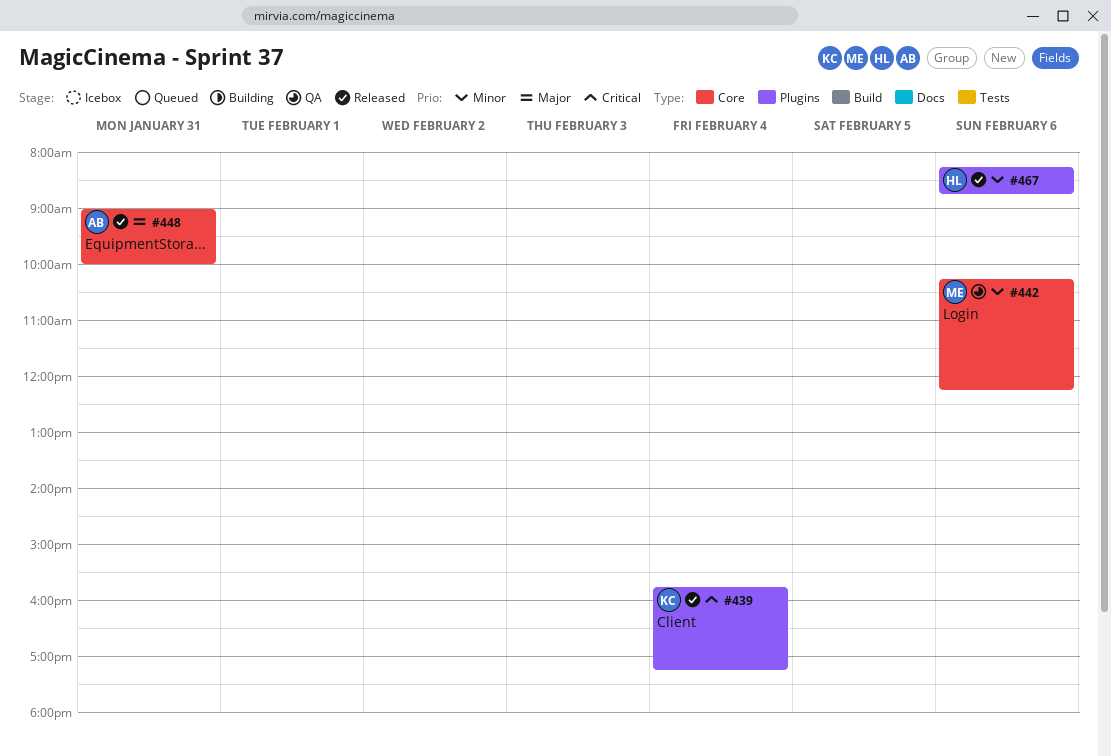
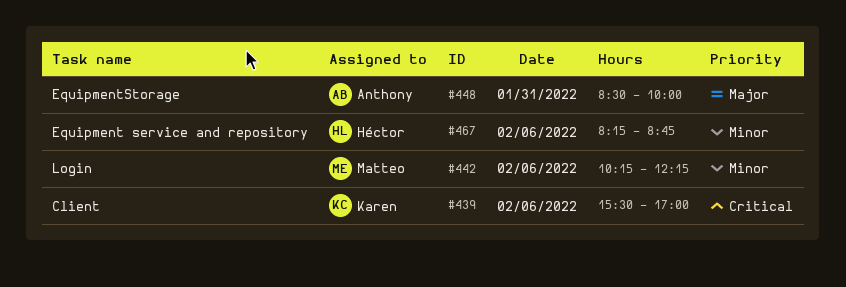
#439, day: Feb 4 -> Feb 6
#439, begins: 15:45 -> 15:30
#439, ends: 17:15 -> 17:00
#448, begins: 09:00 -> 08:30

